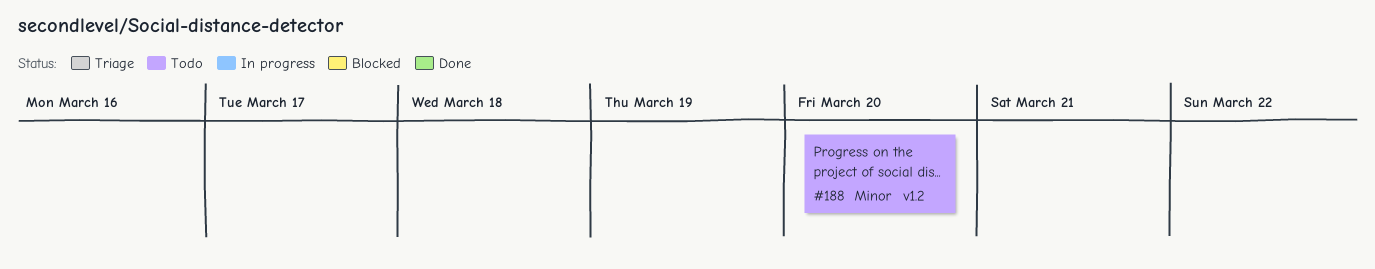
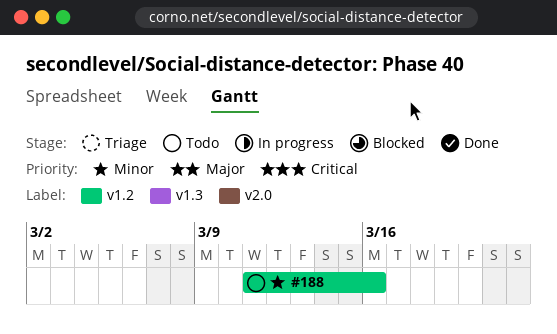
#188, due: Mar 20 -> Mar 16

